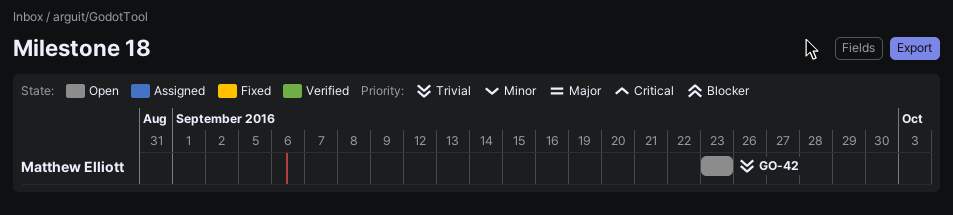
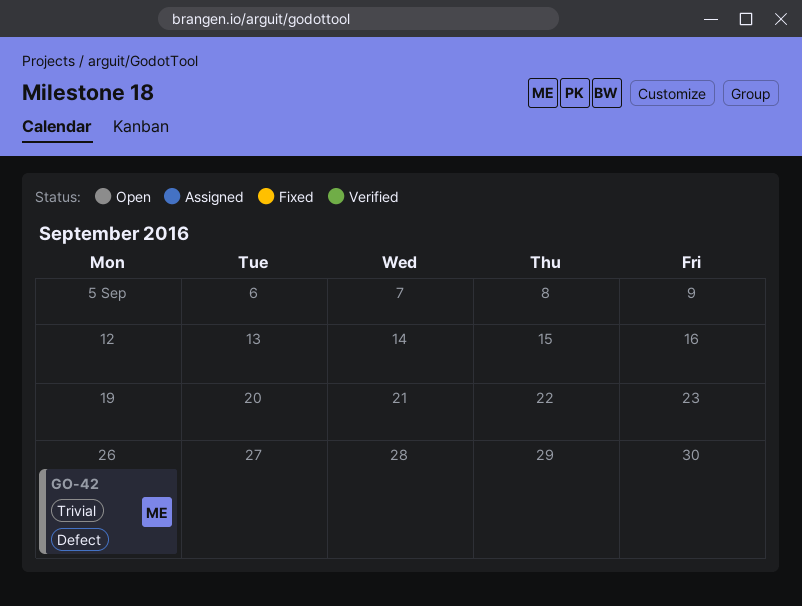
GO-42, due: Sep 23 -> Sep 26

